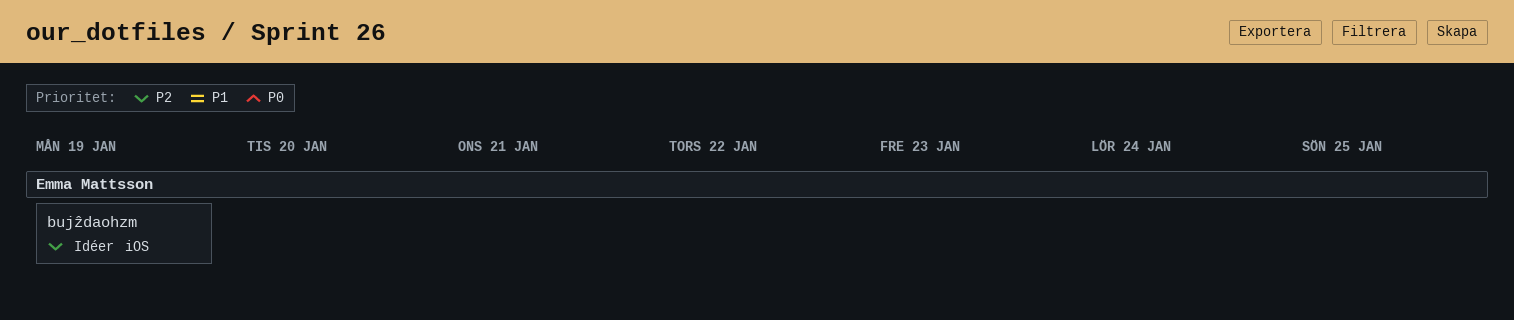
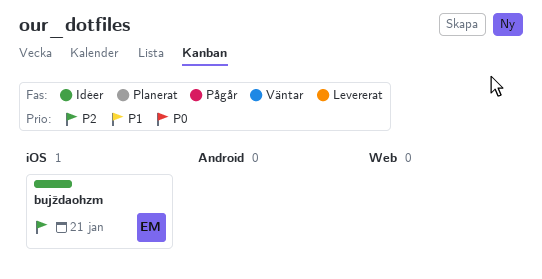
bujẑdaohzm, due: Jan 19 -> Jan 21

